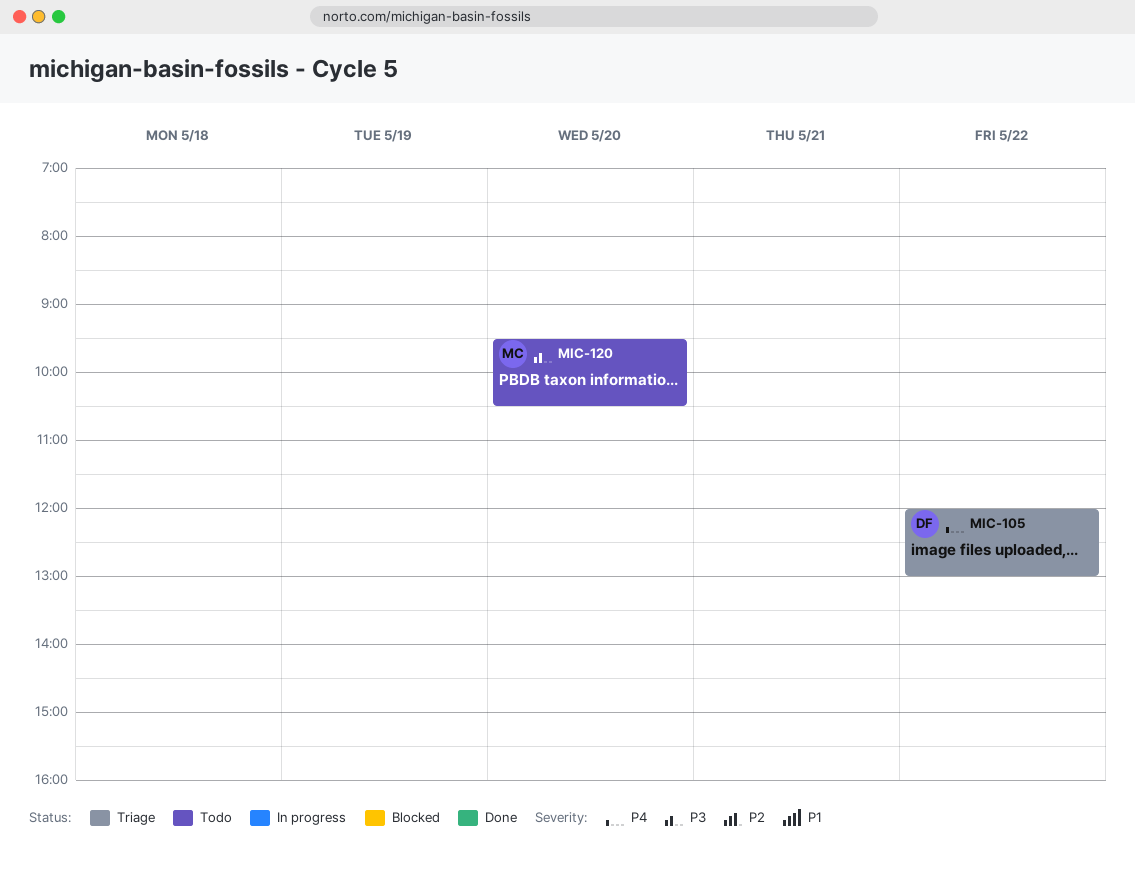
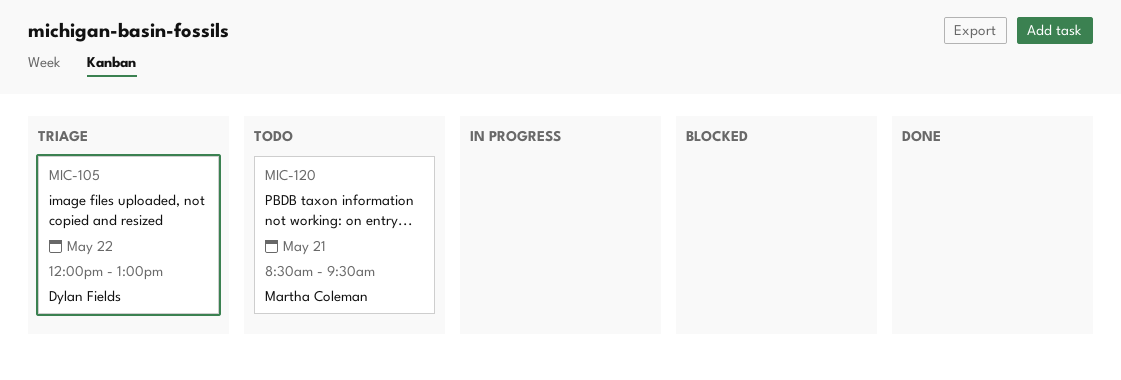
MIC-120, day: May 20 -> May 21
MIC-120, begins: 09:30 -> 08:30
MIC-120, ends: 10:30 -> 09:30

